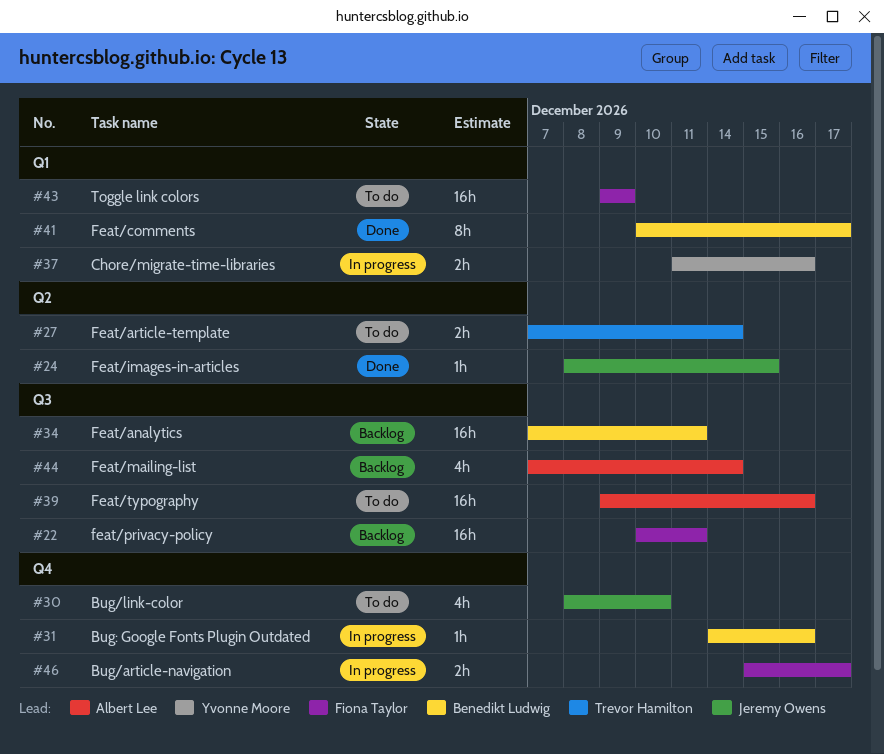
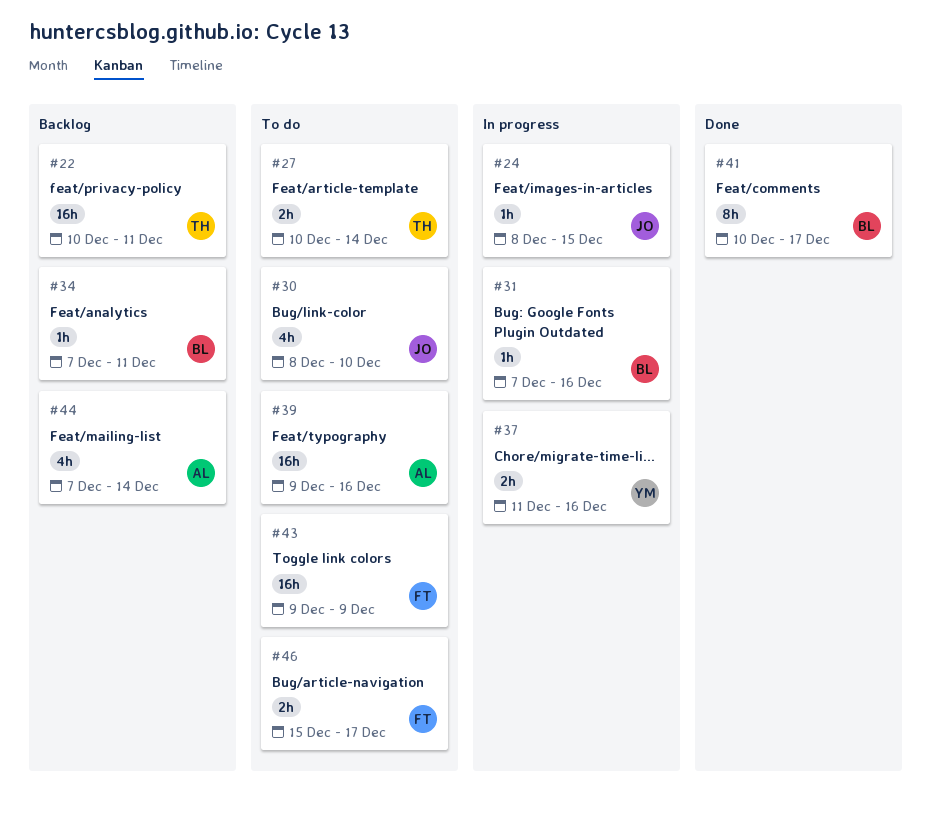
#22, owner: Fiona Taylor -> Trevor Hamilton
#24, status: Done -> In progress
#27, start: Dec 7 -> Dec 10
#31, start: Dec 14 -> Dec 7
#34, estimate: 16h -> 1h
#46, status: In progress -> To do

